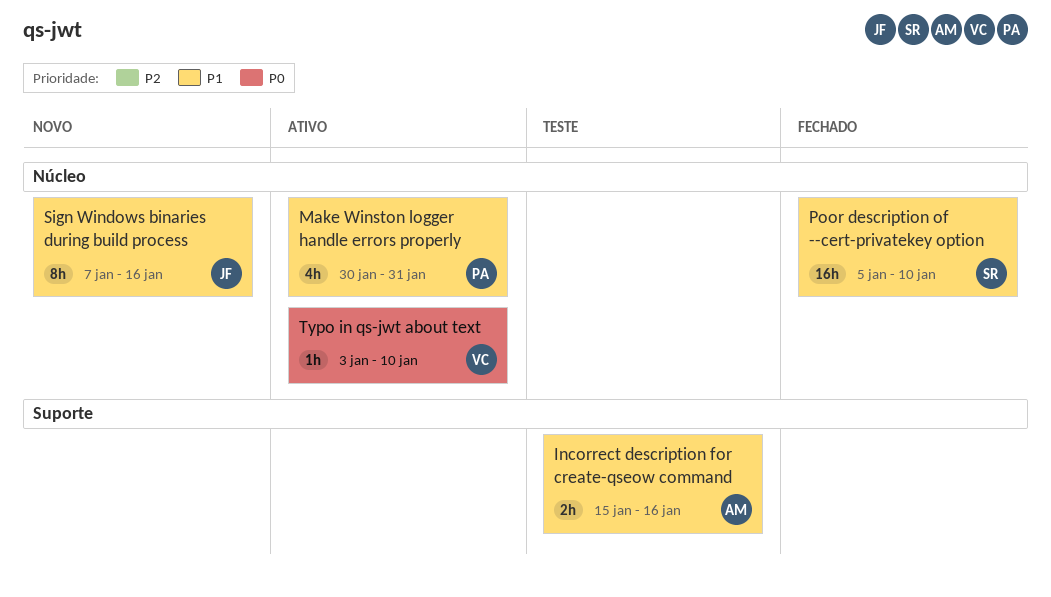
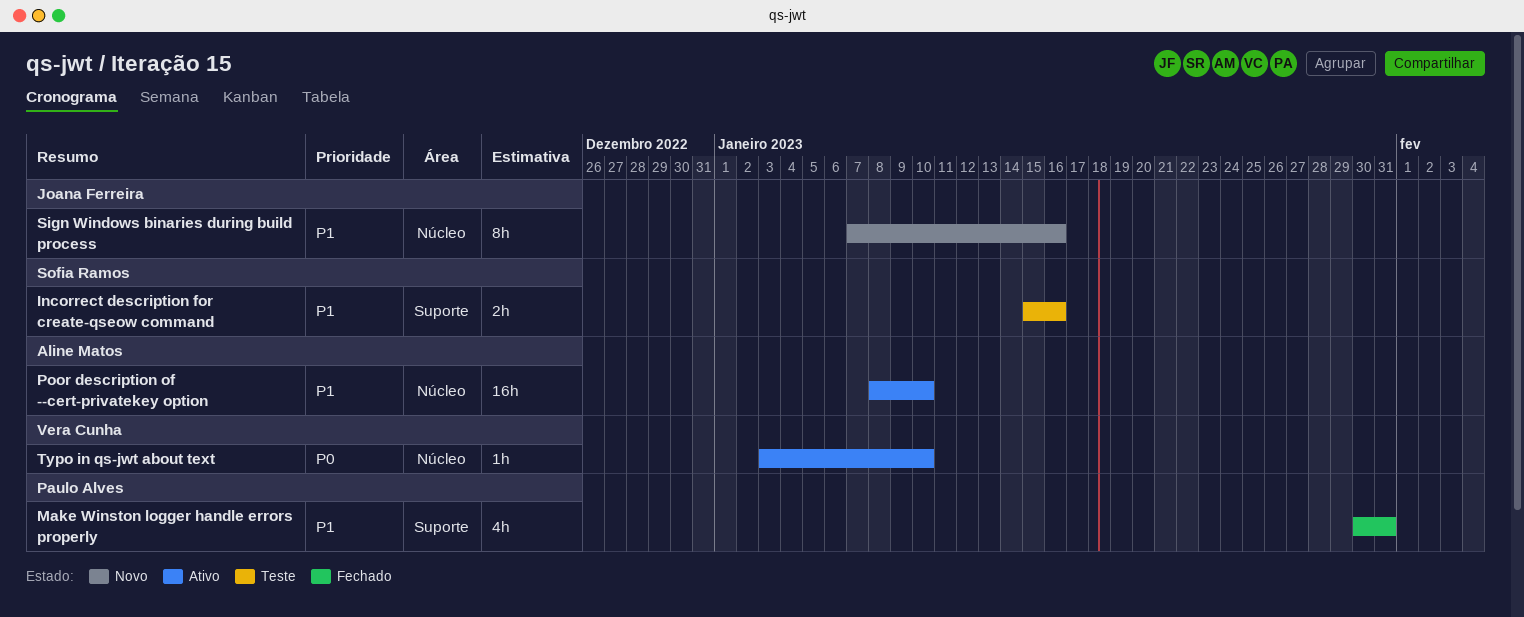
Incorrect description for create-qseow command, owner: Aline Matos -> Sofia Ramos
Make Winston logger handle errors properly, status: Ativo -> Fechado
Make Winston logger handle errors properly, label: Núcleo -> Suporte
Poor description of --cert-privatekey option, status: Fechado -> Ativo
Poor description of --cert-privatekey option, owner: Sofia Ramos -> Aline Matos
Poor description of --cert-privatekey option, start: Jan 5 -> Jan 8

